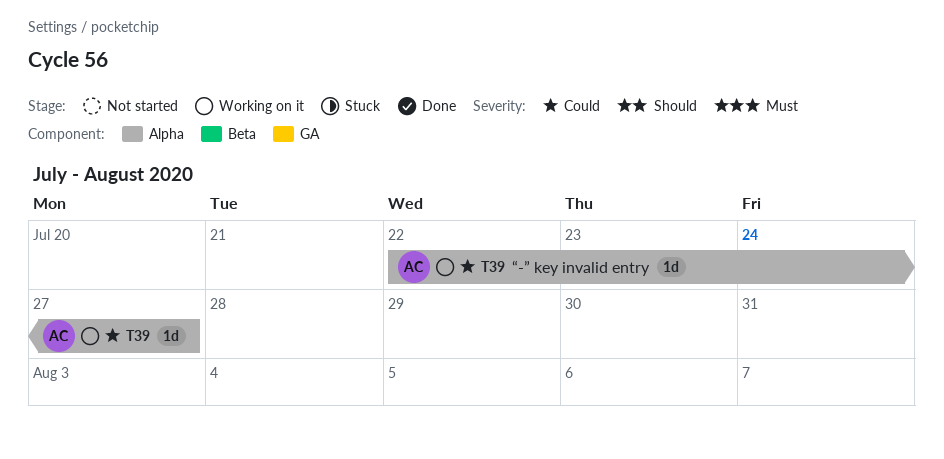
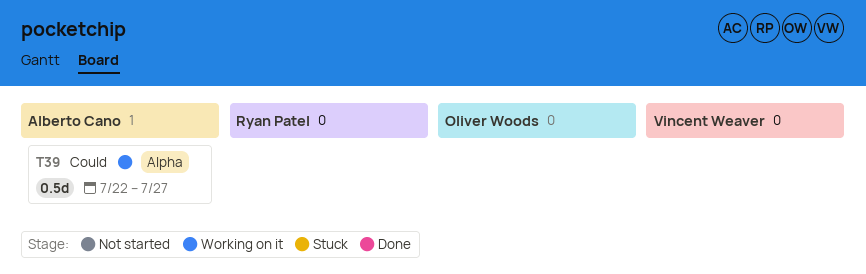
T39, estimate: 1d -> 0.5d

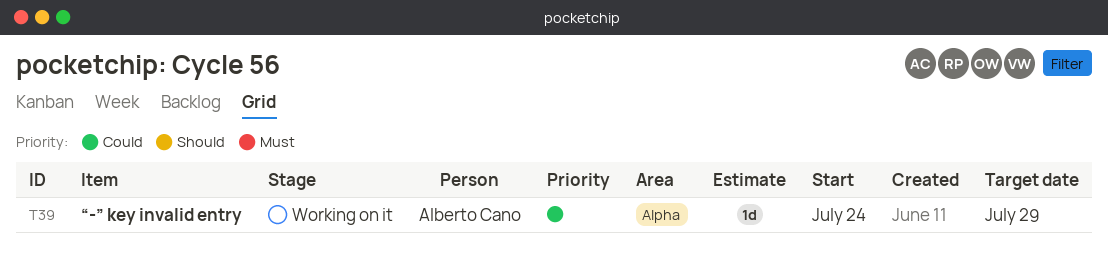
T39, estimate: 0.5d -> 1d
T39, start: Jul 22 -> Jul 24
T39, due: Jul 27 -> Jul 29

